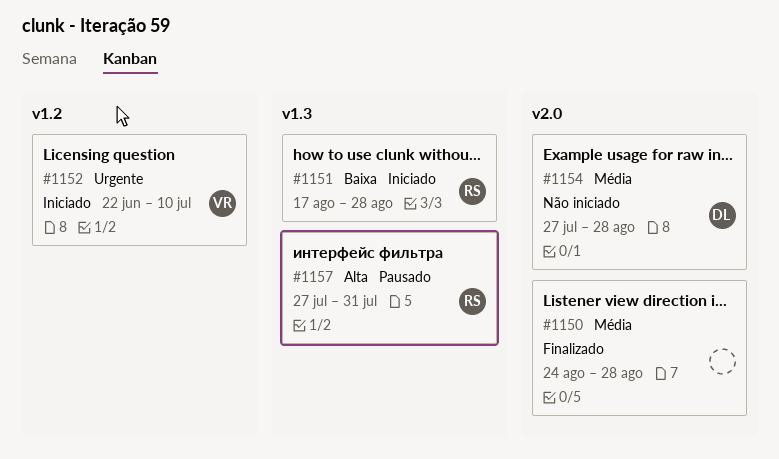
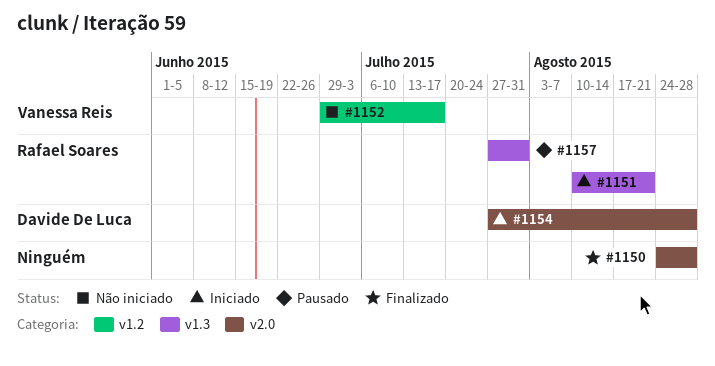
#1151, start: Aug 17 -> Aug 10
#1151, due: Aug 28 -> Aug 21
#1152, status: Iniciado -> Não iniciado
#1152, start: Jun 22 -> Jun 29
#1152, due: Jul 10 -> Jul 17
#1154, status: Não iniciado -> Iniciado

